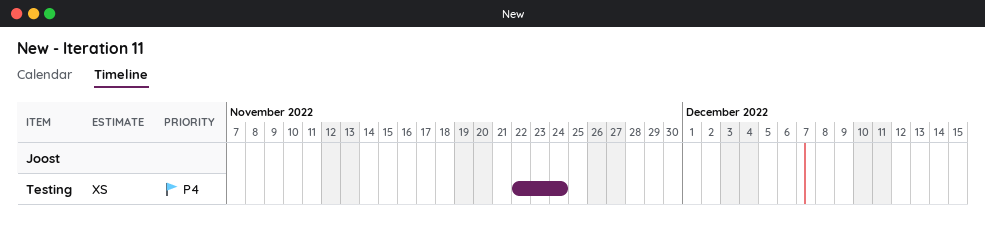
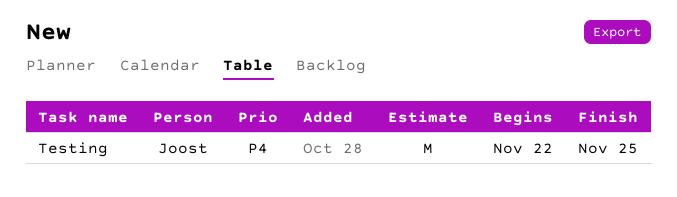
Testing, estimate: XS -> M
Testing, due: Nov 24 -> Nov 25

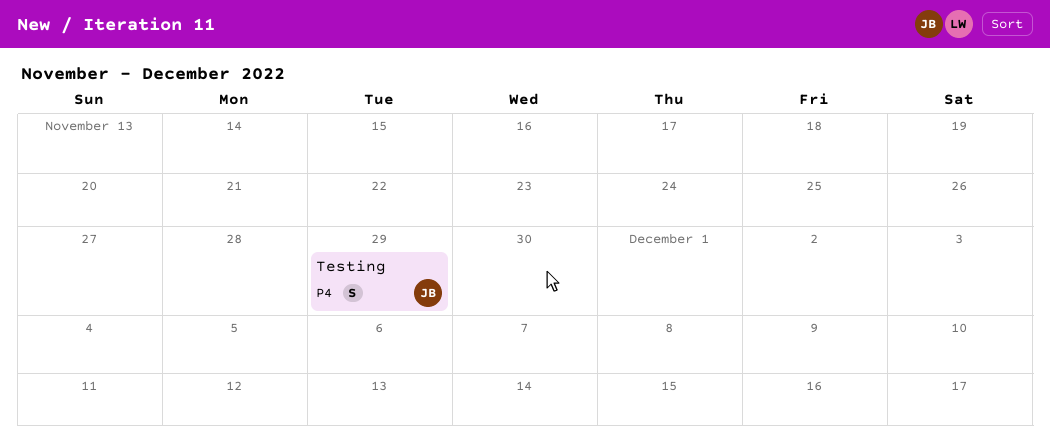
Testing, estimate: M -> S
Testing, due: Nov 25 -> Nov 29

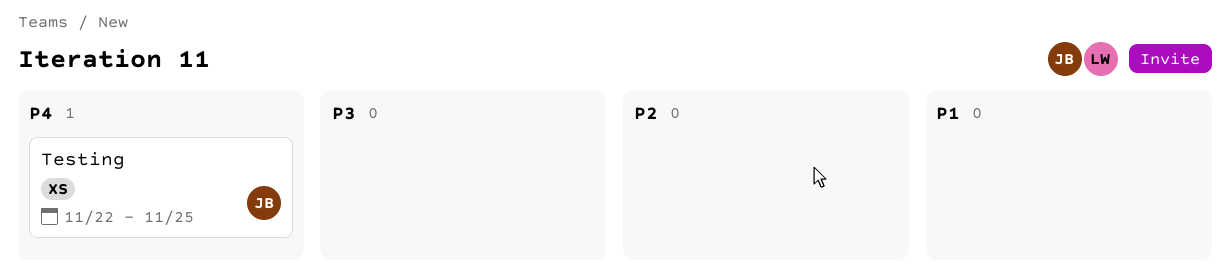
Testing, estimate: S -> XS
Testing, due: Nov 29 -> Nov 25

